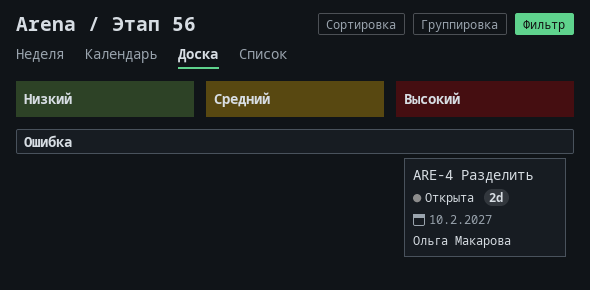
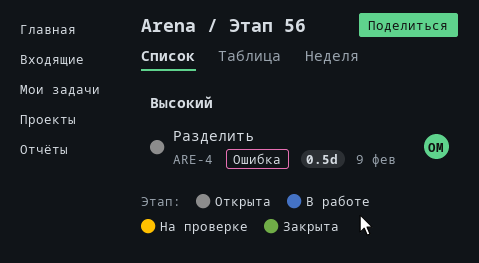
ARE-4, estimate: 2d -> 0.5d
ARE-4, due: Feb 10 -> Feb 9

